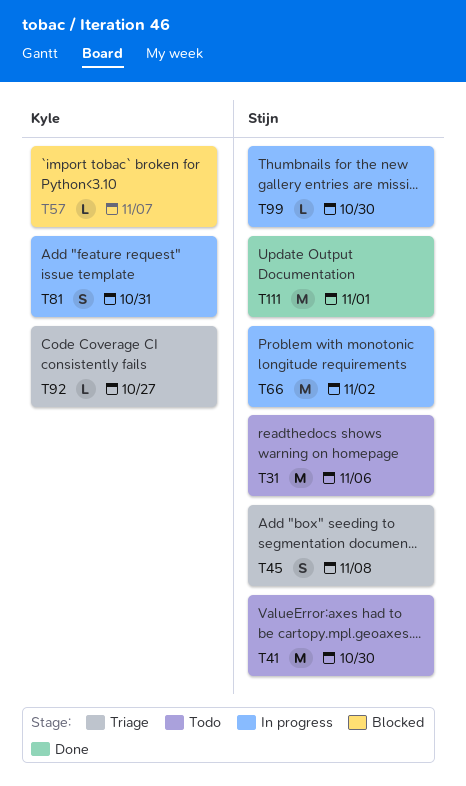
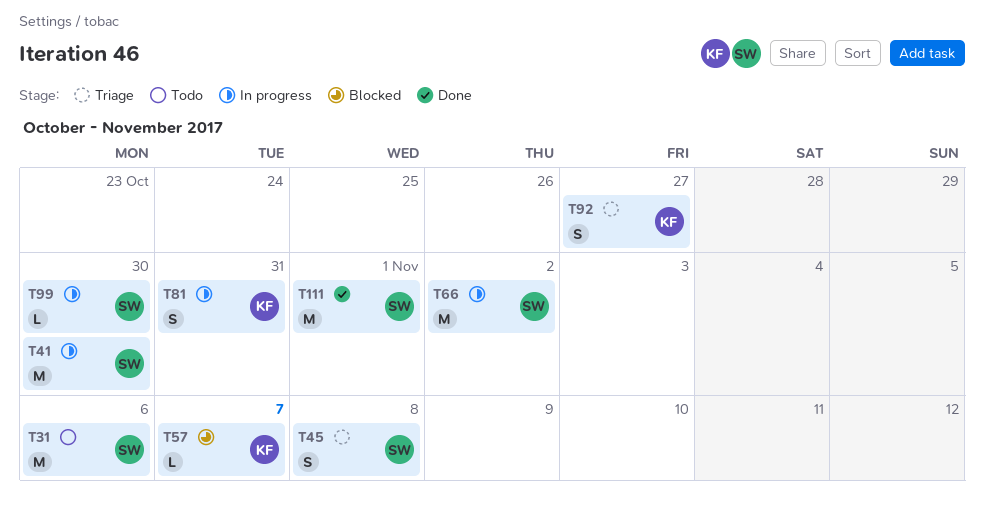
T41, status: Todo -> In progress
T92, estimate: L -> S

